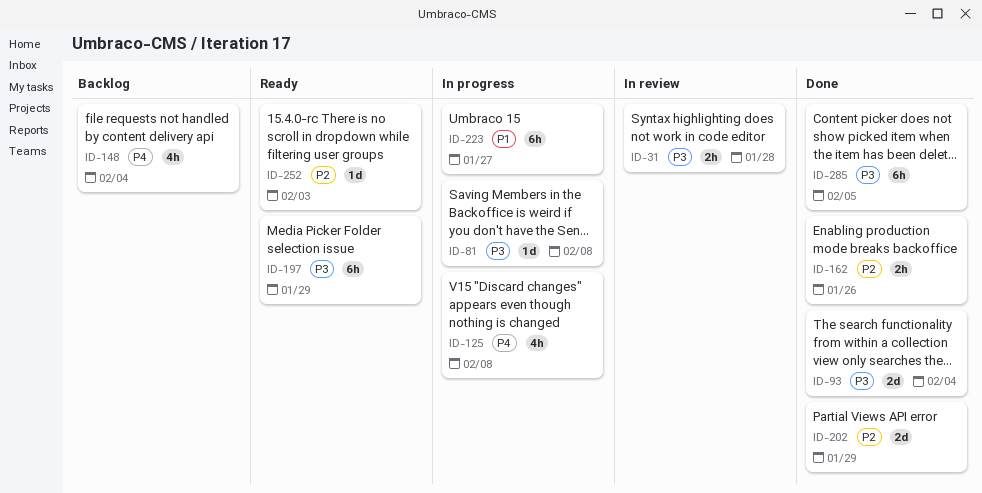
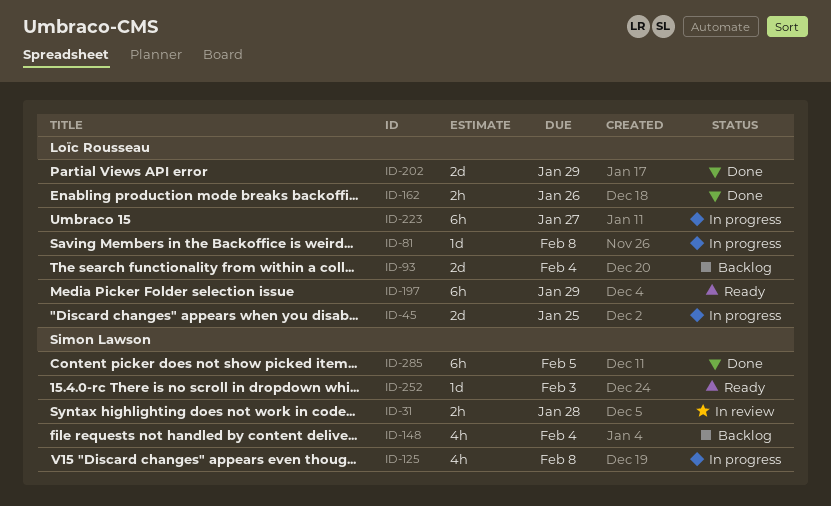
ID-45: none -> present
ID-93, status: Done -> Backlog

